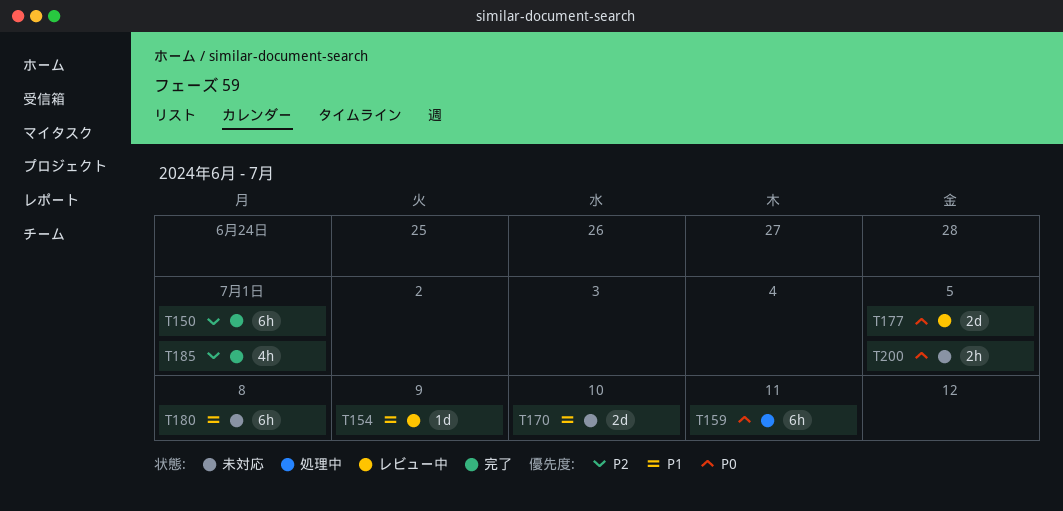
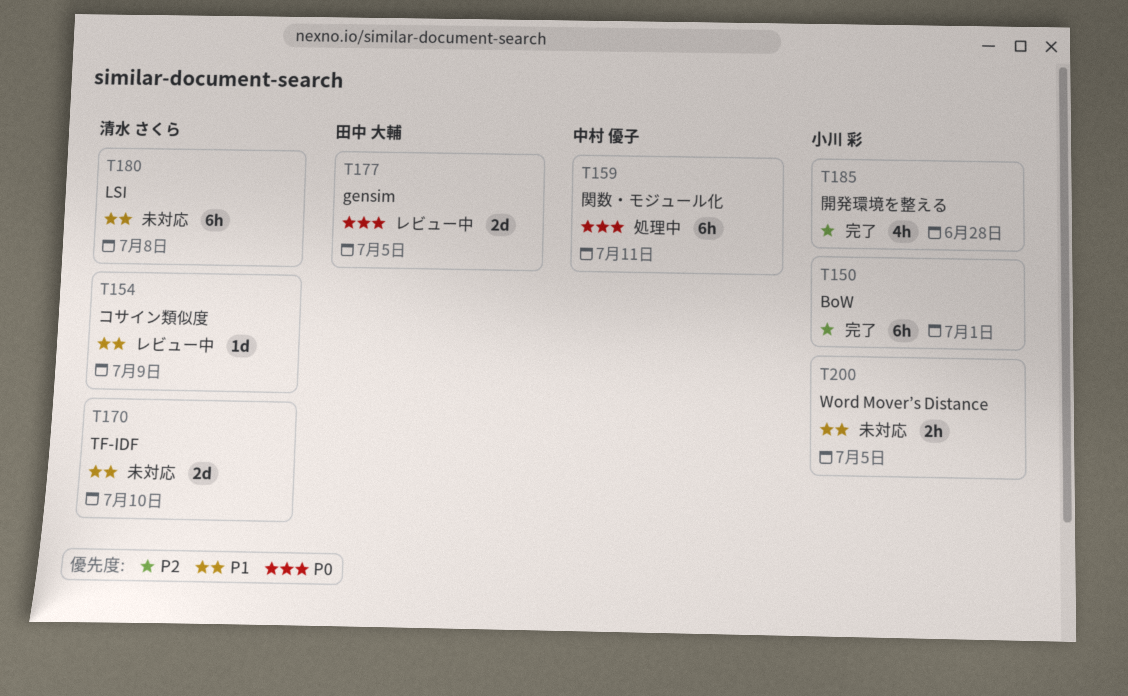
T185, due: Jul 1 -> Jun 28
T200, priority: P0 -> P1

